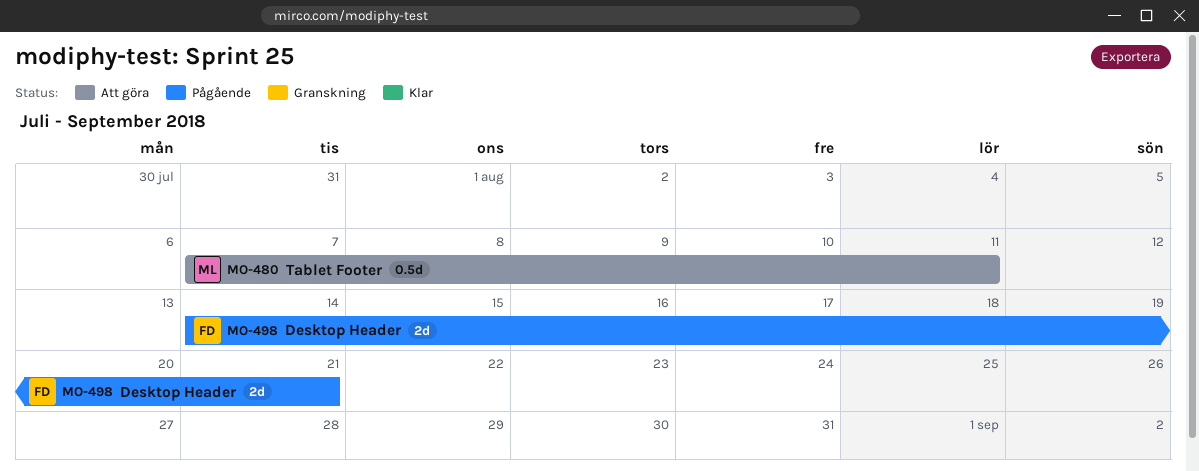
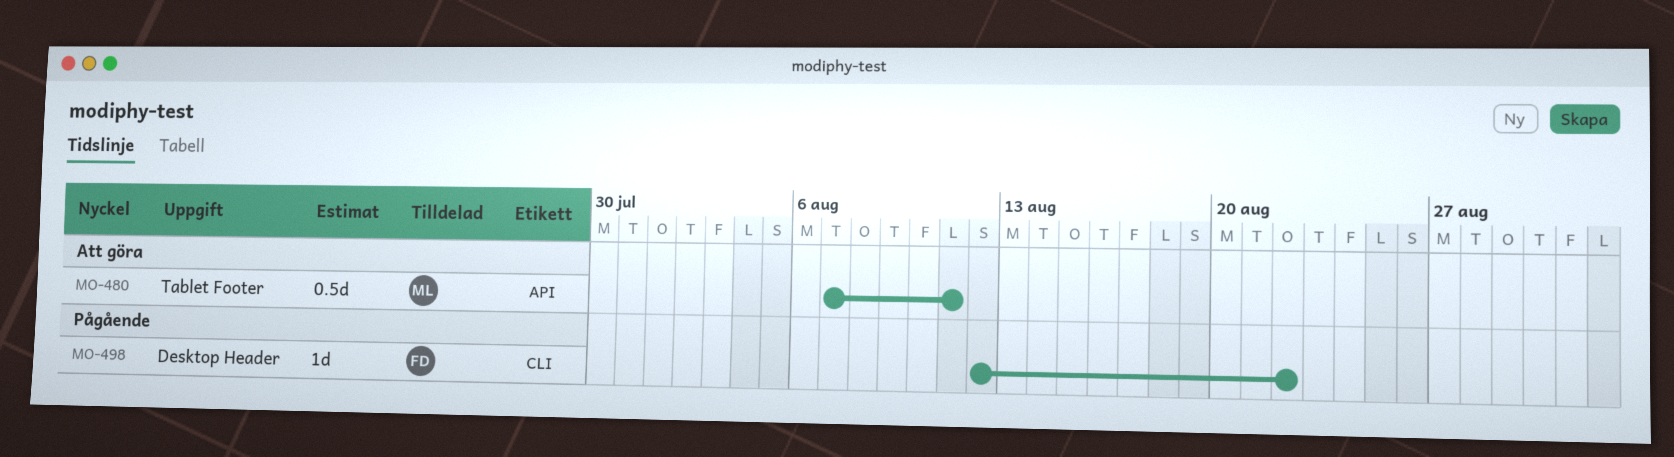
MO-498, estimate: 2d -> 1d
MO-498, start: Aug 14 -> Aug 12
MO-498, due: Aug 21 -> Aug 22

